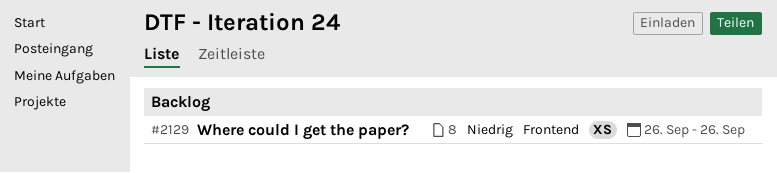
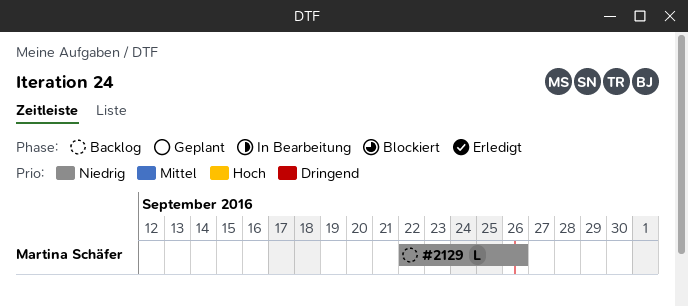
#2129, estimate: XS -> L
#2129, start: Sep 26 -> Sep 22

